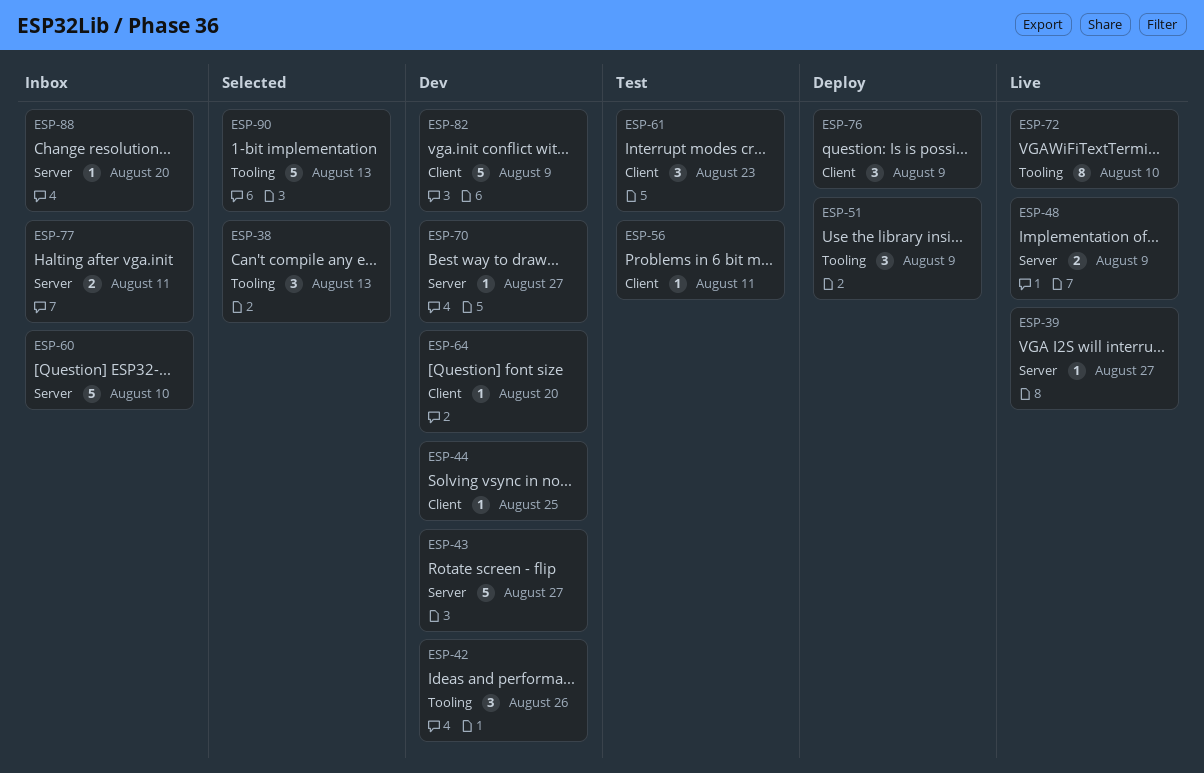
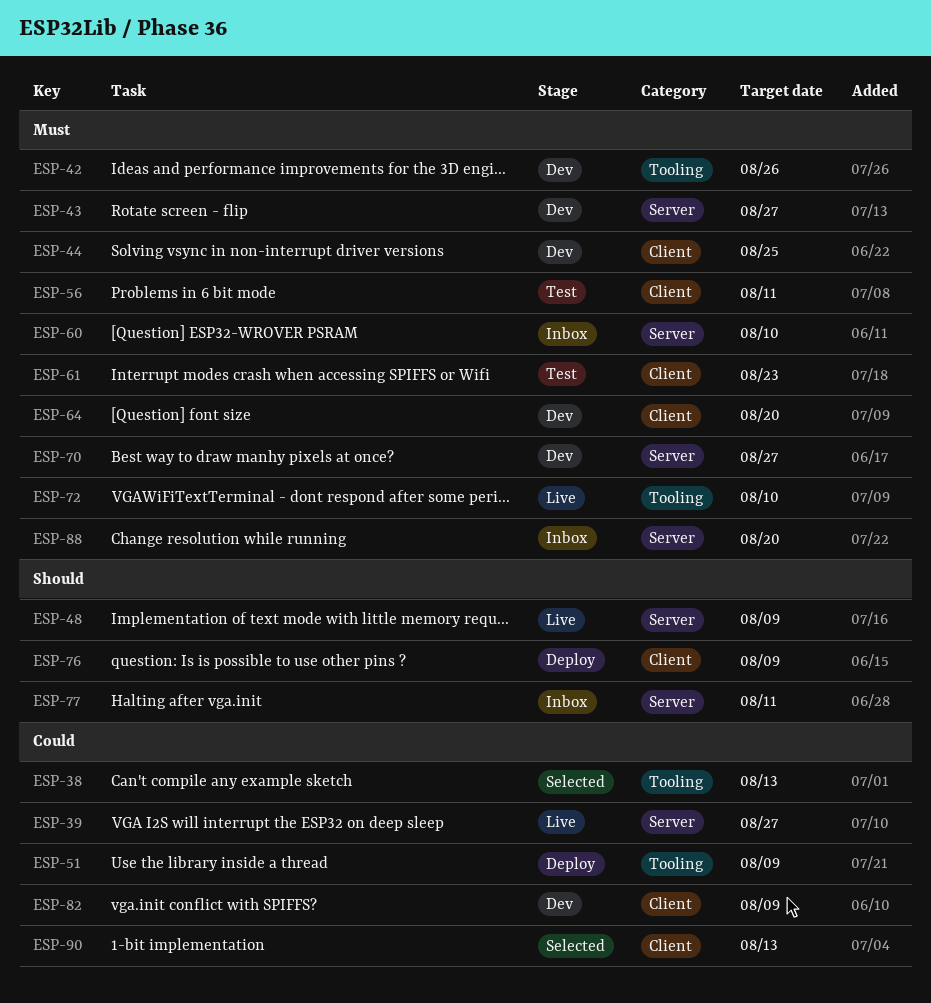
ESP-90, label: Tooling -> Client

